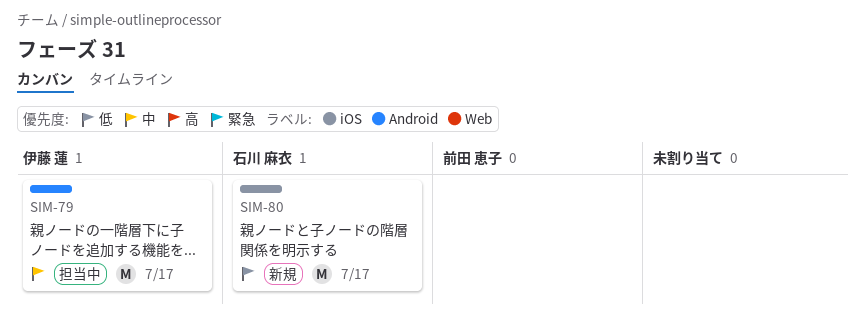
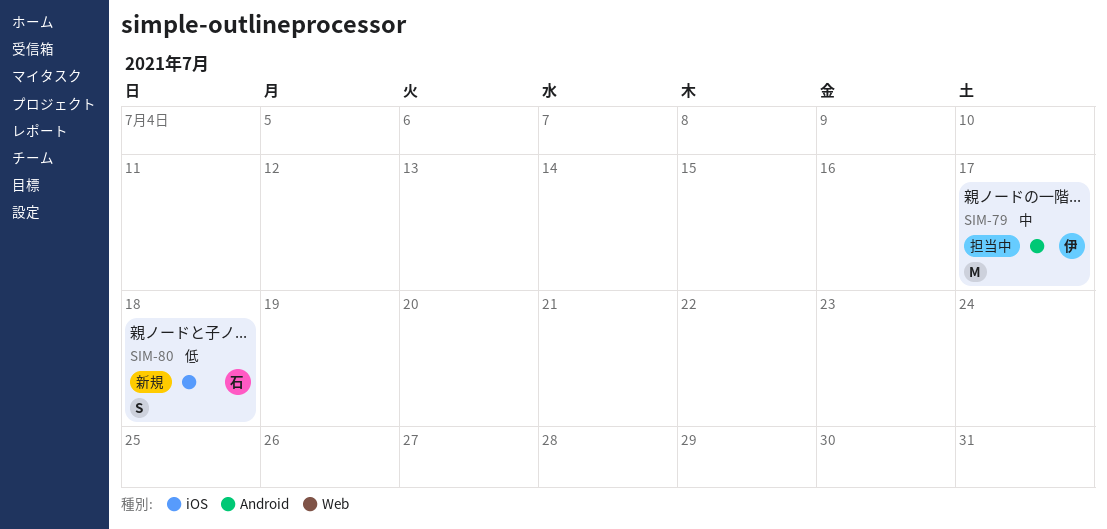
SIM-80, estimate: M -> S
SIM-80, due: Jul 17 -> Jul 18

